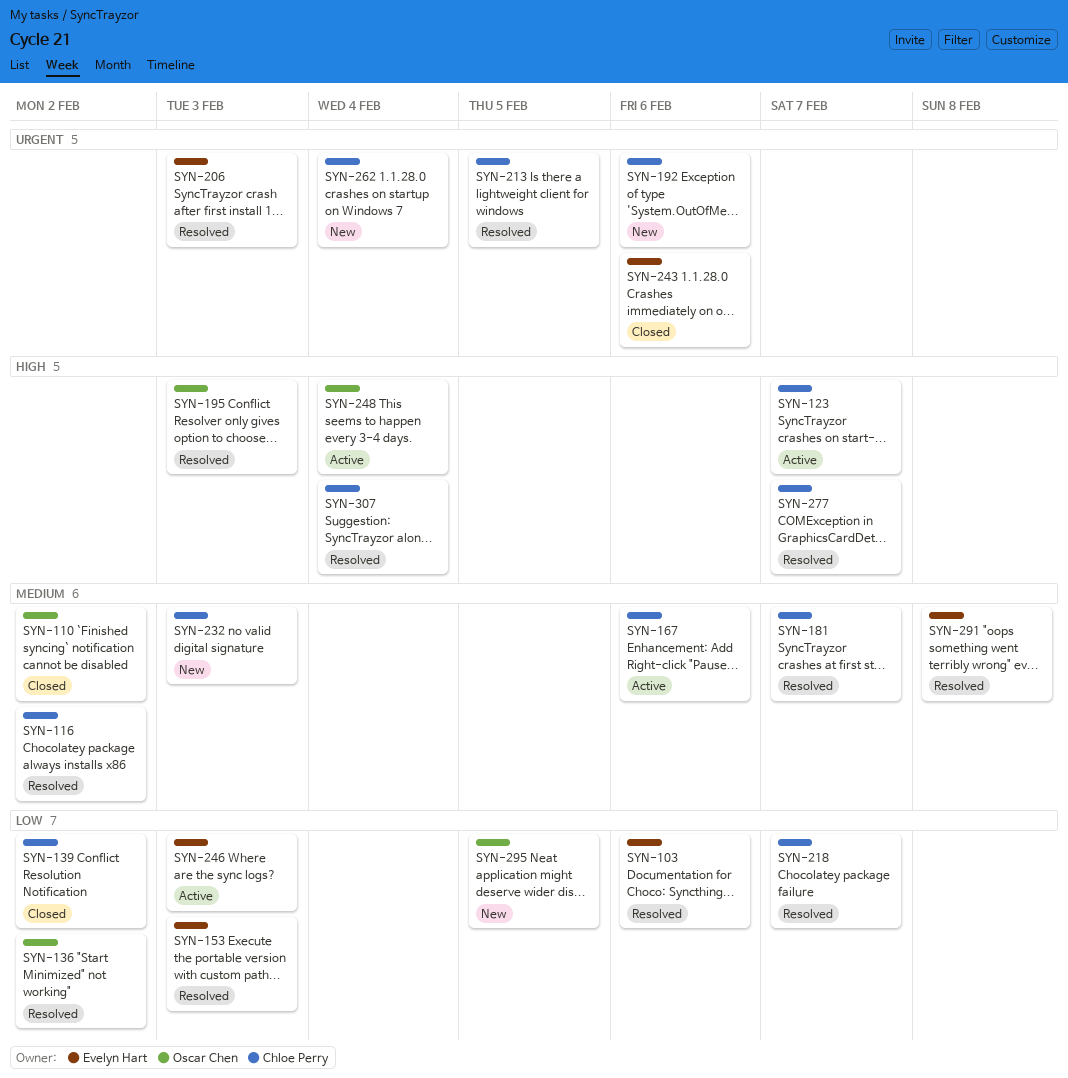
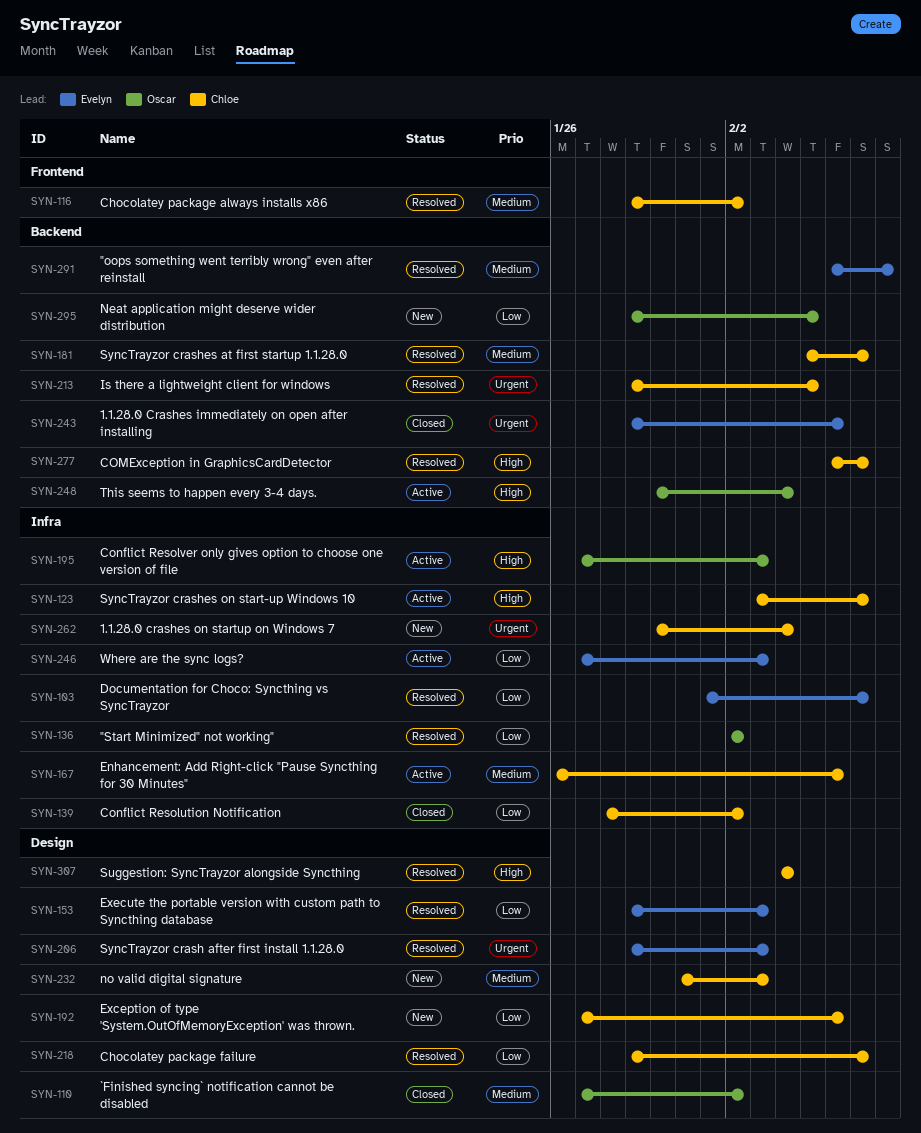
SYN-103, due: Feb 6 -> Feb 7
SYN-192, priority: Urgent -> Low
SYN-195, status: Resolved -> Active

